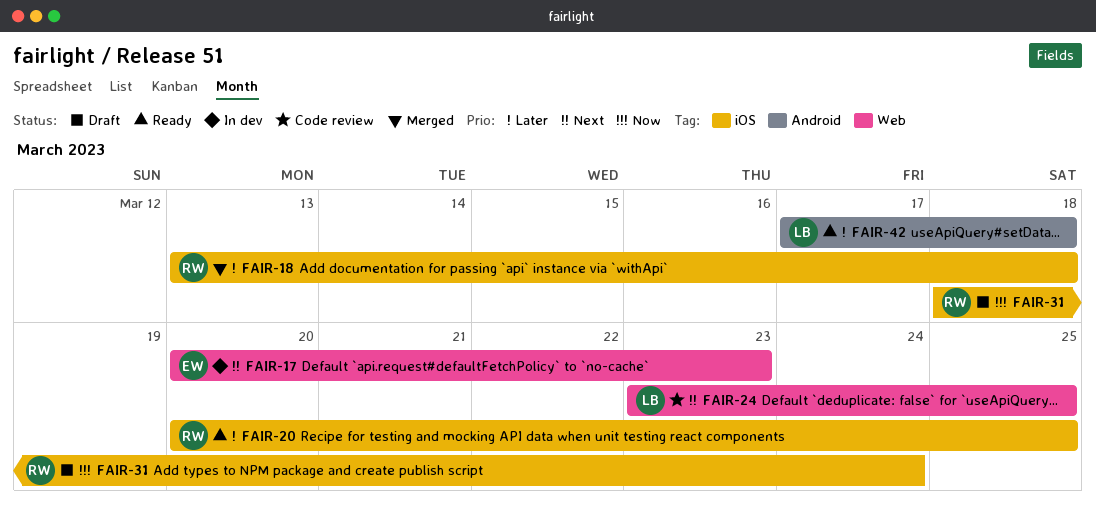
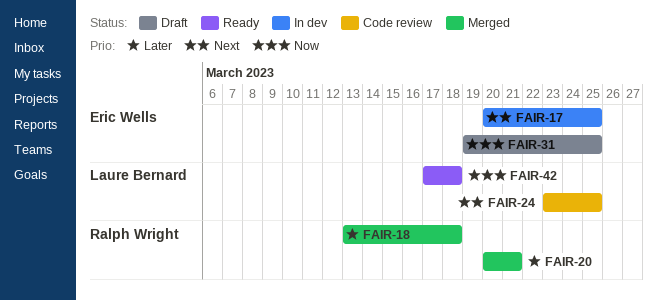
FAIR-17, due: Mar 23 -> Mar 25
FAIR-20, status: Ready -> Merged
FAIR-20, due: Mar 25 -> Mar 21
FAIR-31, owner: Ralph Wright -> Eric Wells
FAIR-31, start: Mar 18 -> Mar 19
FAIR-31, due: Mar 24 -> Mar 25
FAIR-42, priority: Later -> Now

